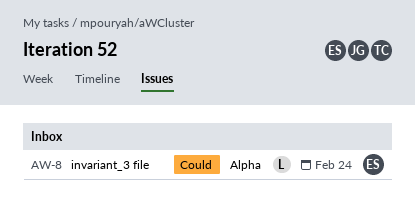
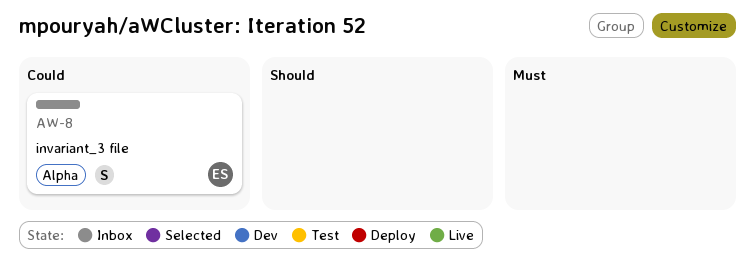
AW-8, estimate: L -> S

